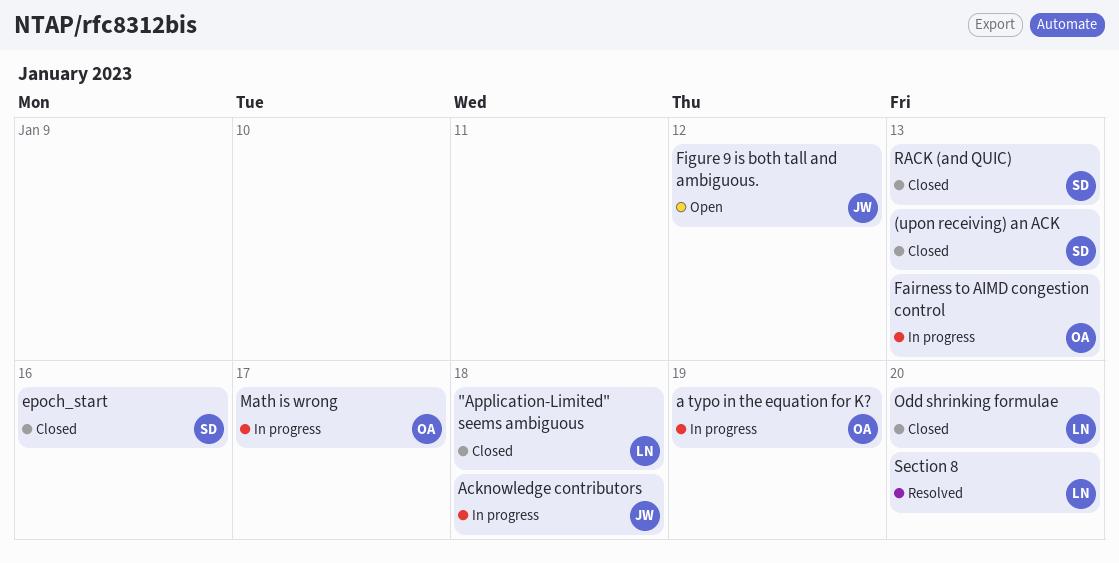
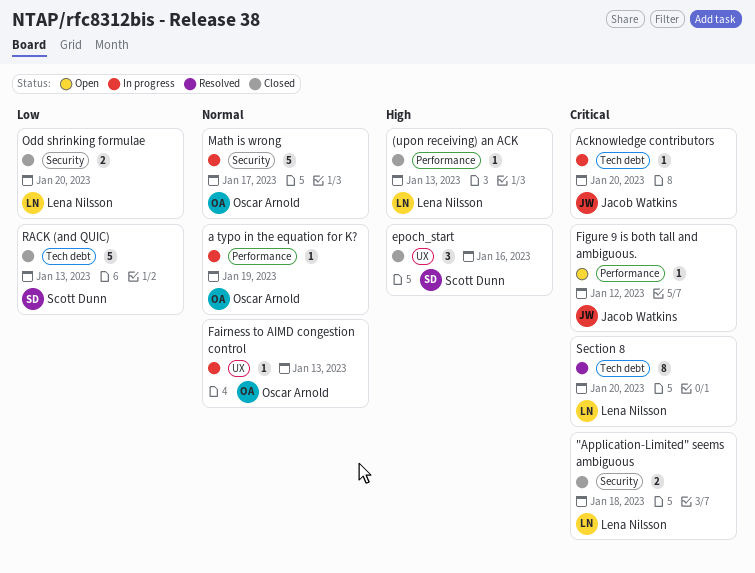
(upon receiving) an ACK, owner: Scott Dunn -> Lena Nilsson
Acknowledge contributors, due: Jan 18 -> Jan 20

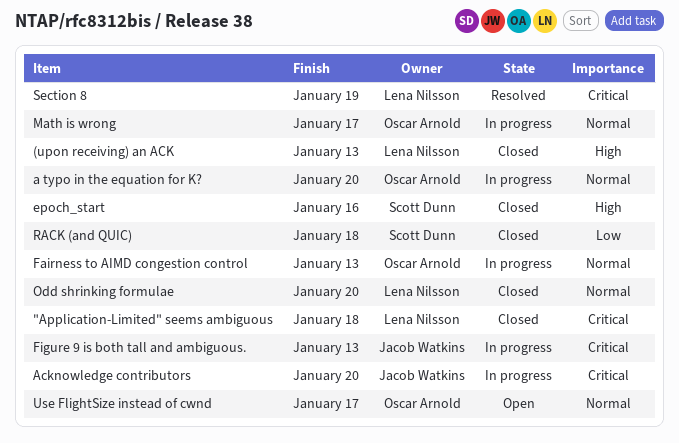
a typo in the equation for K?, due: Jan 19 -> Jan 20
Figure 9 is both tall and ambiguous., status: Open -> In progress
Figure 9 is both tall and ambiguous., due: Jan 12 -> Jan 13
Odd shrinking formulae, priority: Low -> Normal
RACK (and QUIC), due: Jan 13 -> Jan 18
Section 8, due: Jan 20 -> Jan 19
Use FlightSize instead of cwnd: none -> present

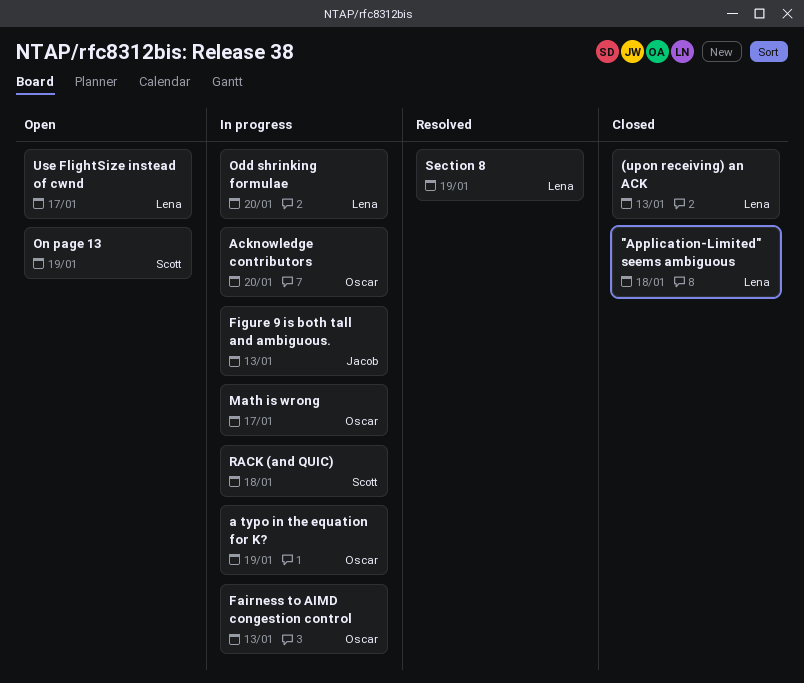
a typo in the equation for K?, due: Jan 20 -> Jan 19
Acknowledge contributors, owner: Jacob Watkins -> Oscar Arnold
epoch_start: present -> none
Odd shrinking formulae, status: Closed -> In progress
On page 13: none -> present
RACK (and QUIC), status: Closed -> In progress
Use FlightSize instead of cwnd, owner: Oscar Arnold -> Lena Nilsson

